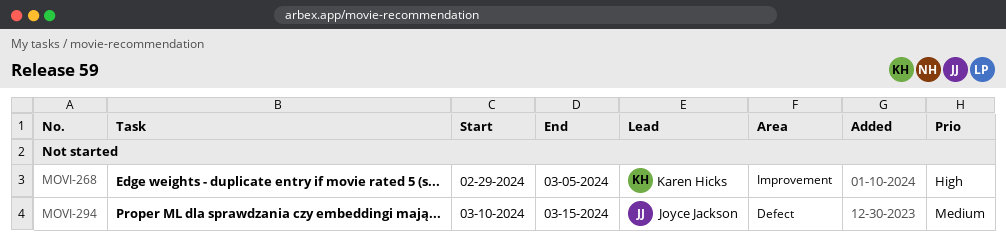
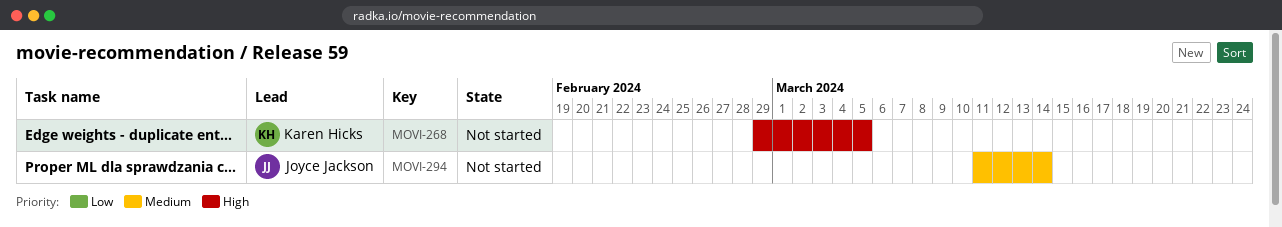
MOVI-294, start: Mar 10 -> Mar 11
MOVI-294, due: Mar 15 -> Mar 14

